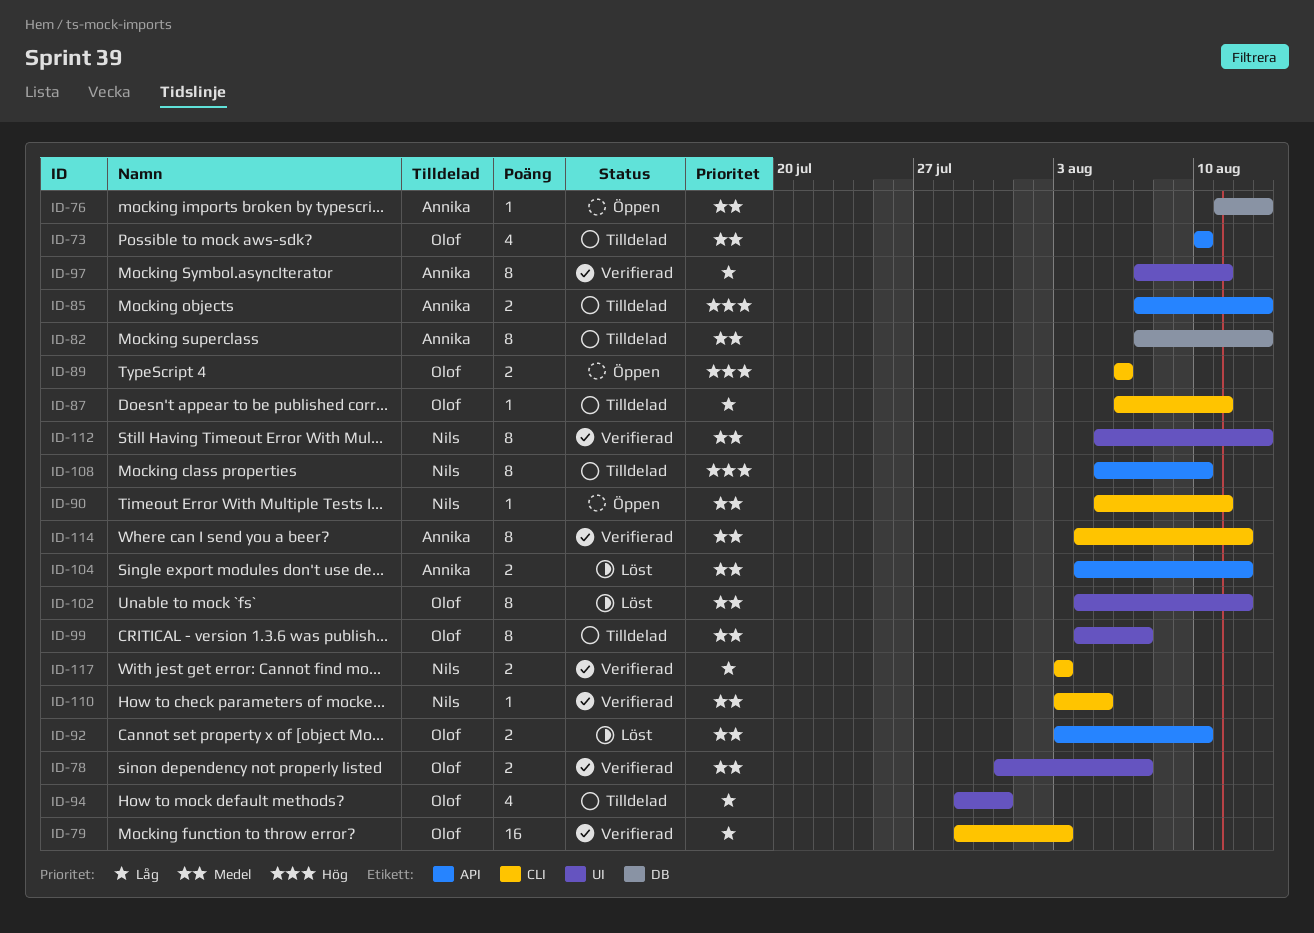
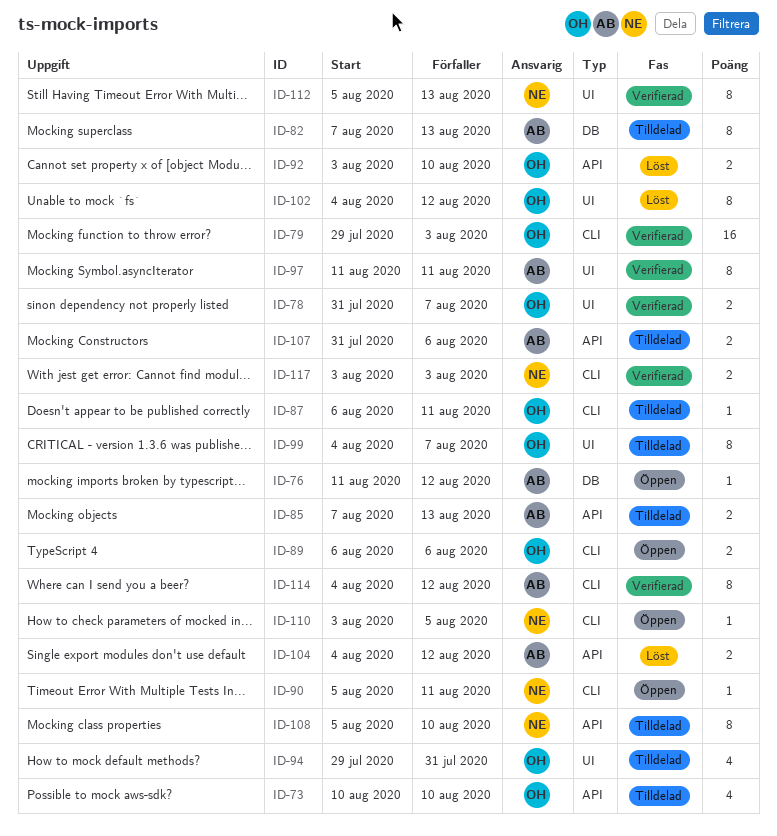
ID-76, due: Aug 13 -> Aug 12
ID-97, start: Aug 7 -> Aug 11
ID-107: none -> present
ID-110, status: Verifierad -> Öppen

